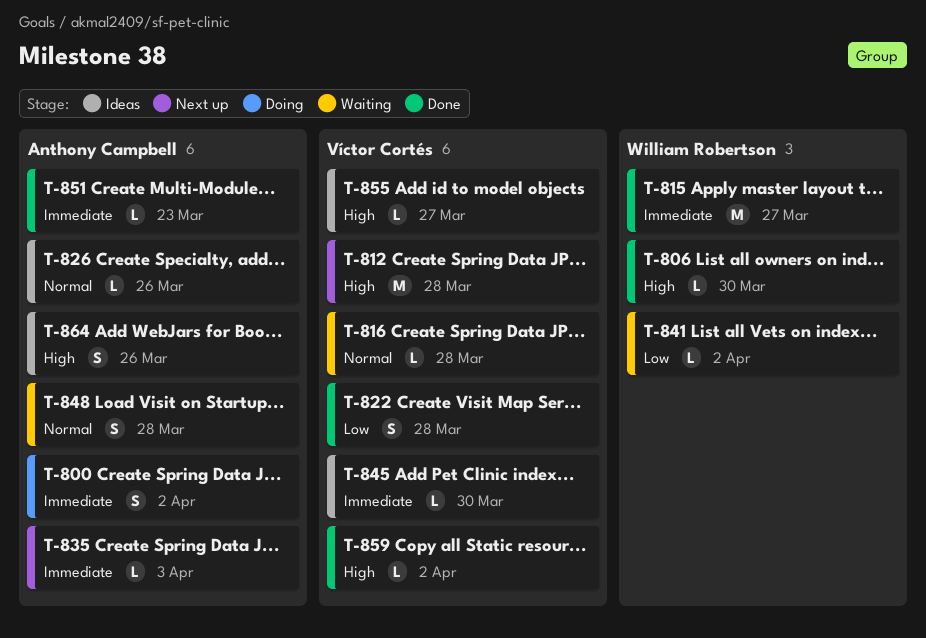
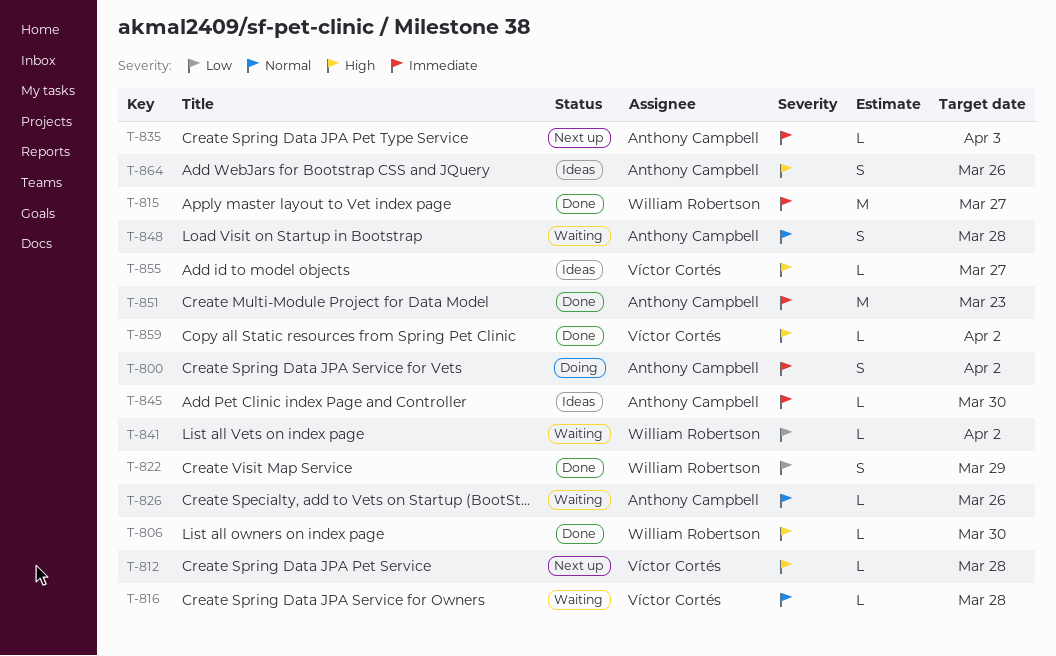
T-812, estimate: M -> L
T-822, owner: Víctor Cortés -> William Robertson
T-822, due: Mar 28 -> Mar 29
T-826, status: Ideas -> Waiting
T-845, owner: Víctor Cortés -> Anthony Campbell
T-851, estimate: L -> M

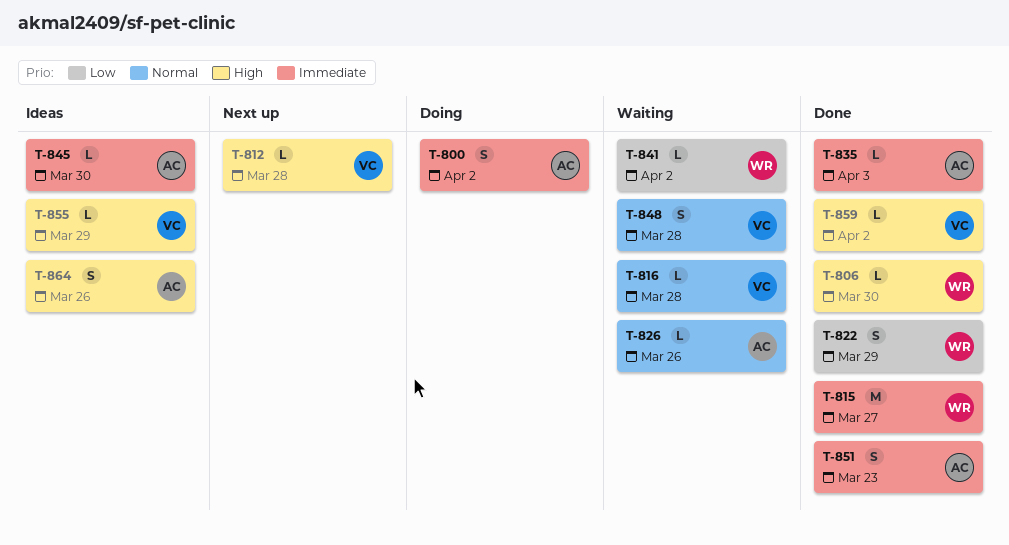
T-835, status: Next up -> Done
T-848, owner: Anthony Campbell -> Víctor Cortés
T-851, estimate: M -> S
T-855, due: Mar 27 -> Mar 29

